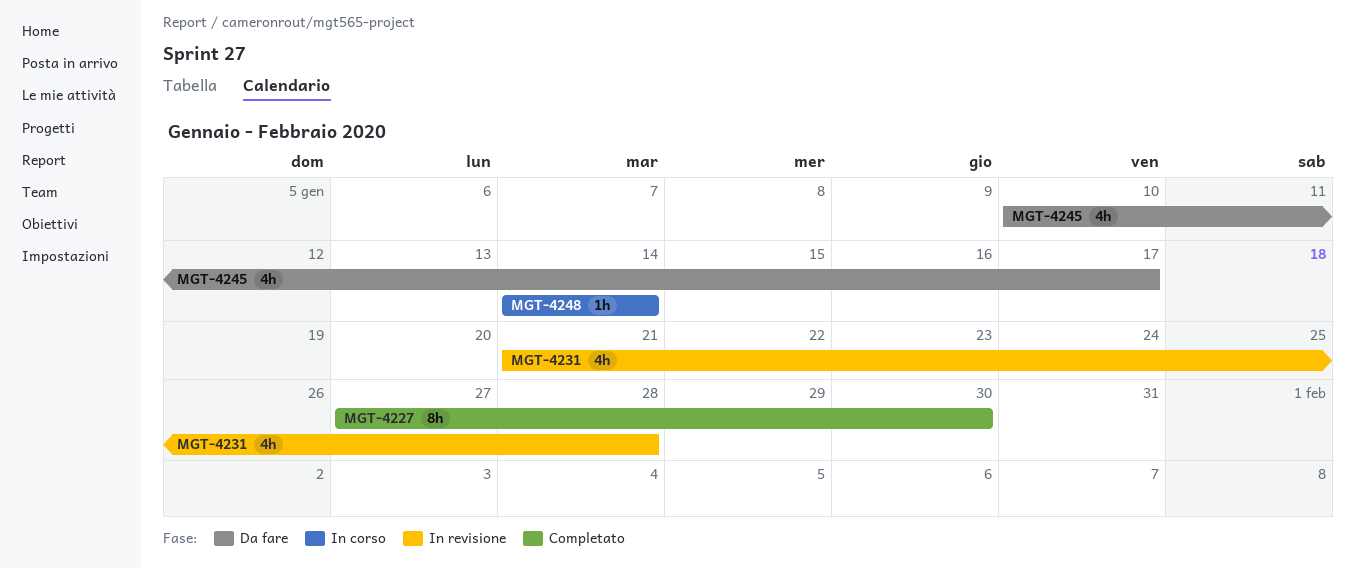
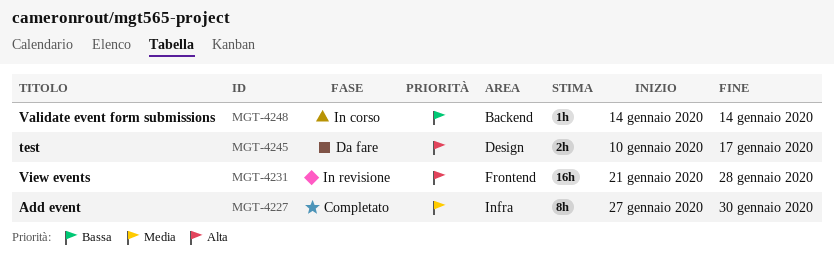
MGT-4231, estimate: 4h -> 16h
MGT-4245, estimate: 4h -> 2h

